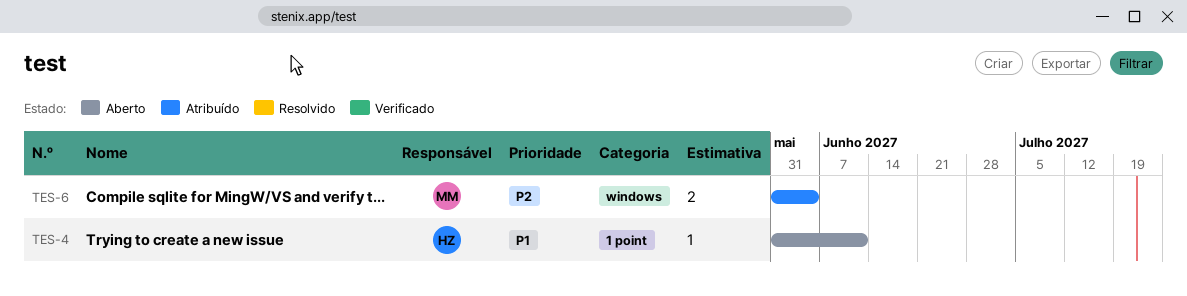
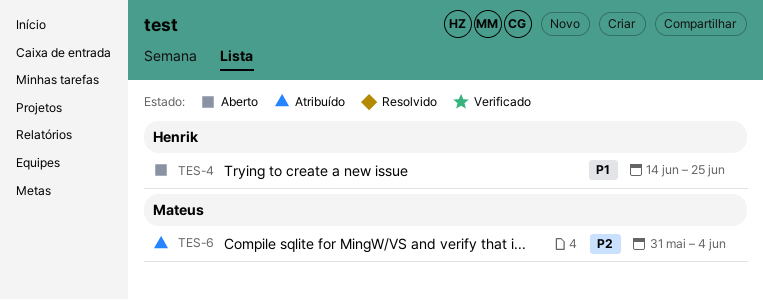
TES-4, start: May 31 -> Jun 14
TES-4, due: Jun 11 -> Jun 25

